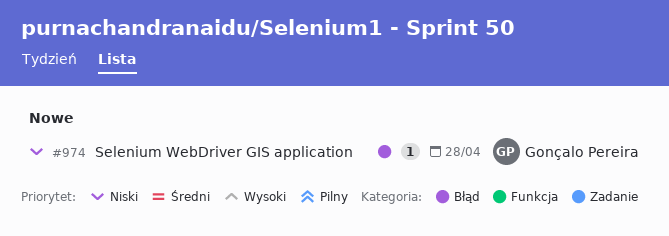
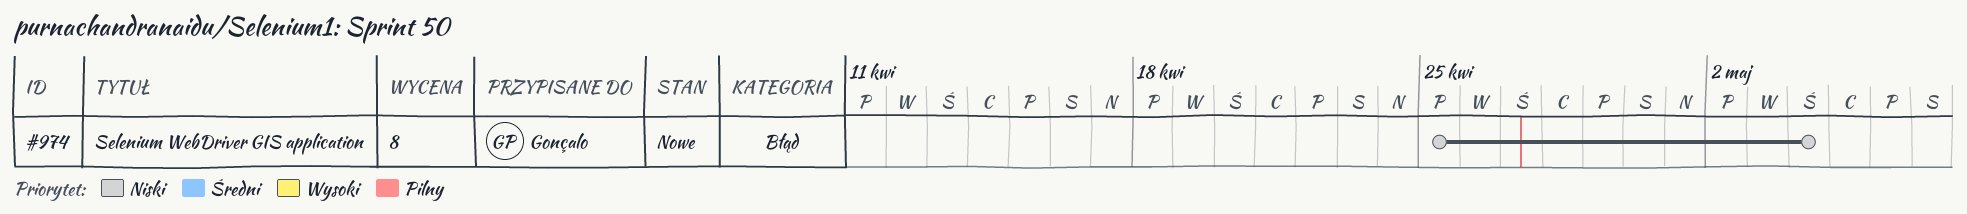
#974, estimate: 1 -> 8
#974, due: Apr 28 -> May 4

